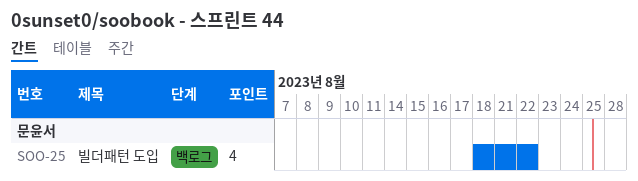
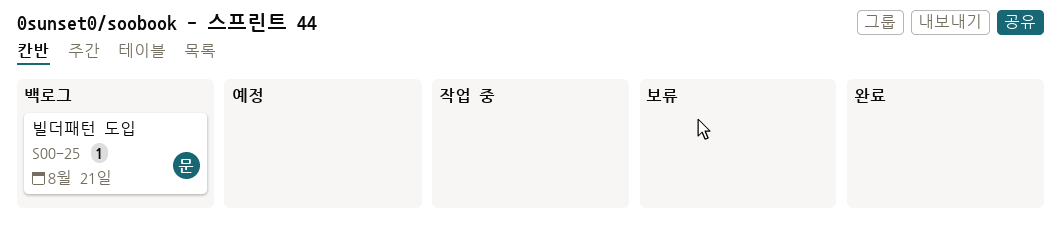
SOO-25, estimate: 4 -> 1
SOO-25, due: Aug 22 -> Aug 21

